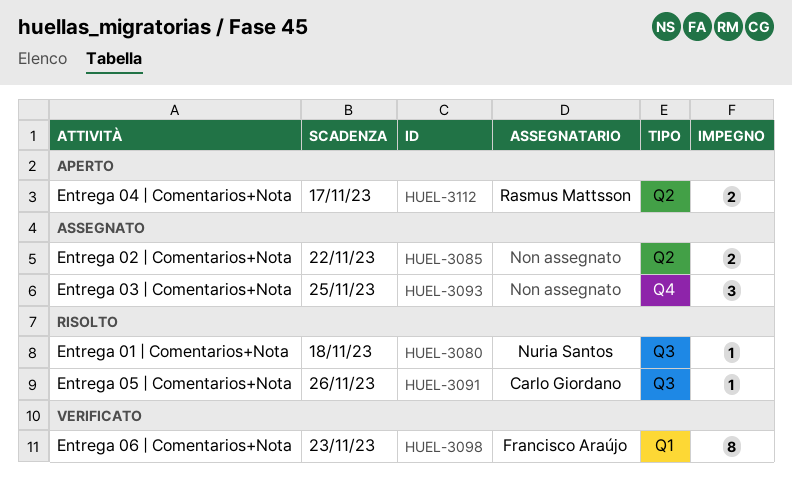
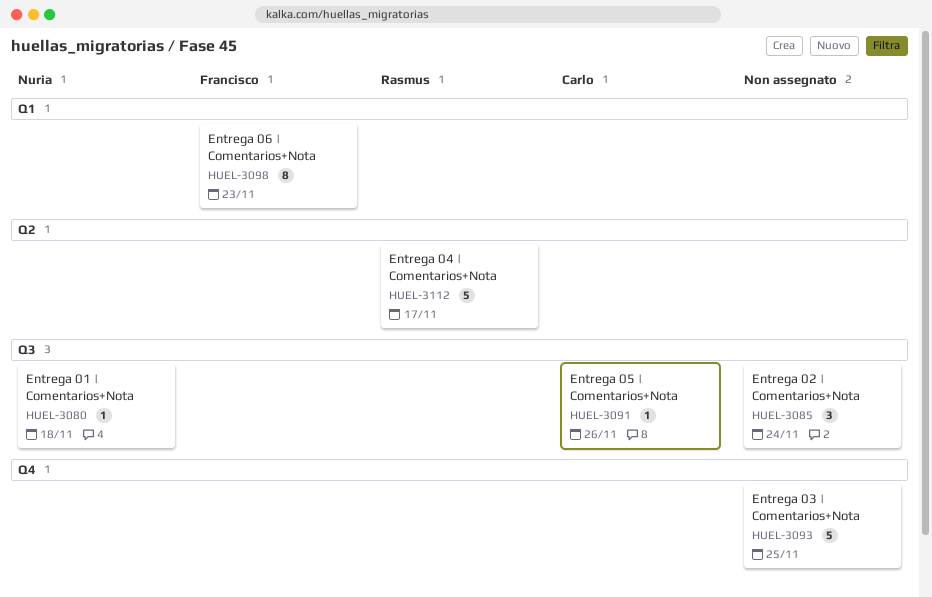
HUEL-3085, label: Q2 -> Q3
HUEL-3085, estimate: 2 -> 3
HUEL-3085, due: Nov 22 -> Nov 24
HUEL-3093, estimate: 3 -> 5
HUEL-3112, estimate: 2 -> 5

